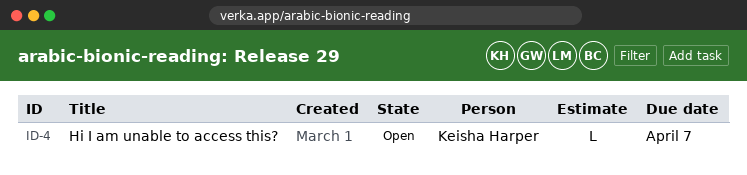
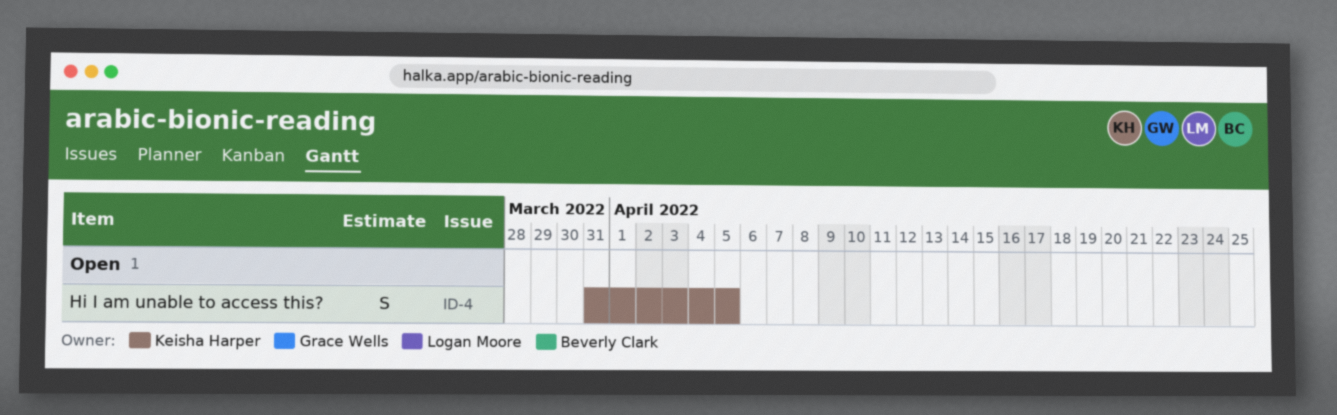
ID-4, estimate: L -> S
ID-4, due: Apr 7 -> Apr 5

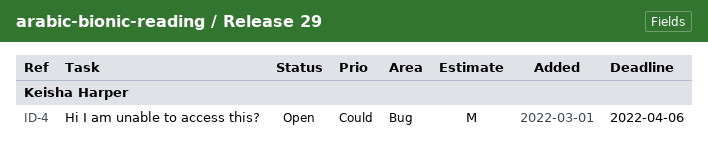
ID-4, estimate: S -> M
ID-4, due: Apr 5 -> Apr 6

